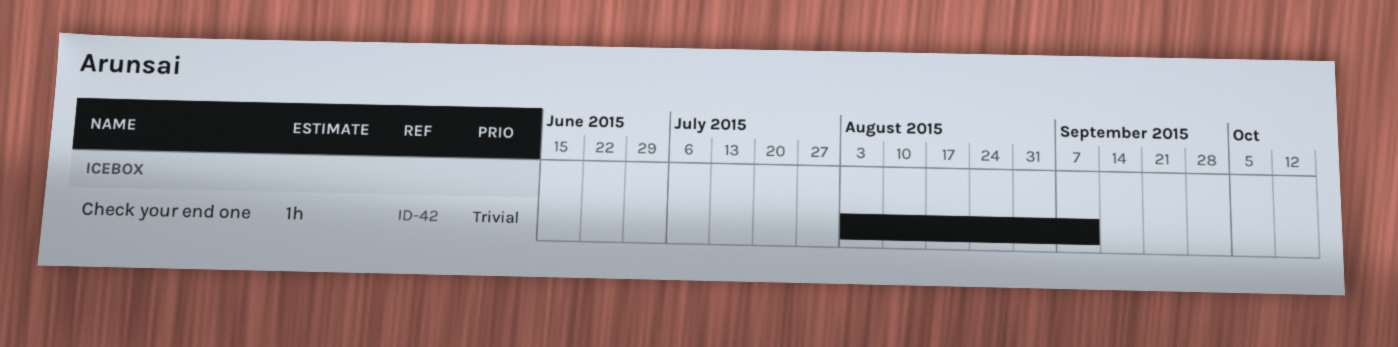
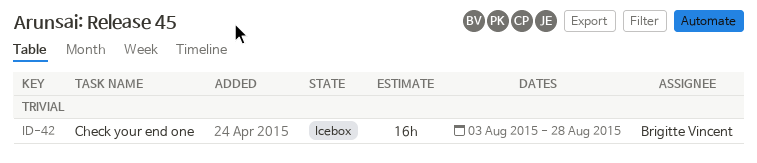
ID-42, estimate: 1h -> 16h
ID-42, due: Sep 11 -> Aug 28

